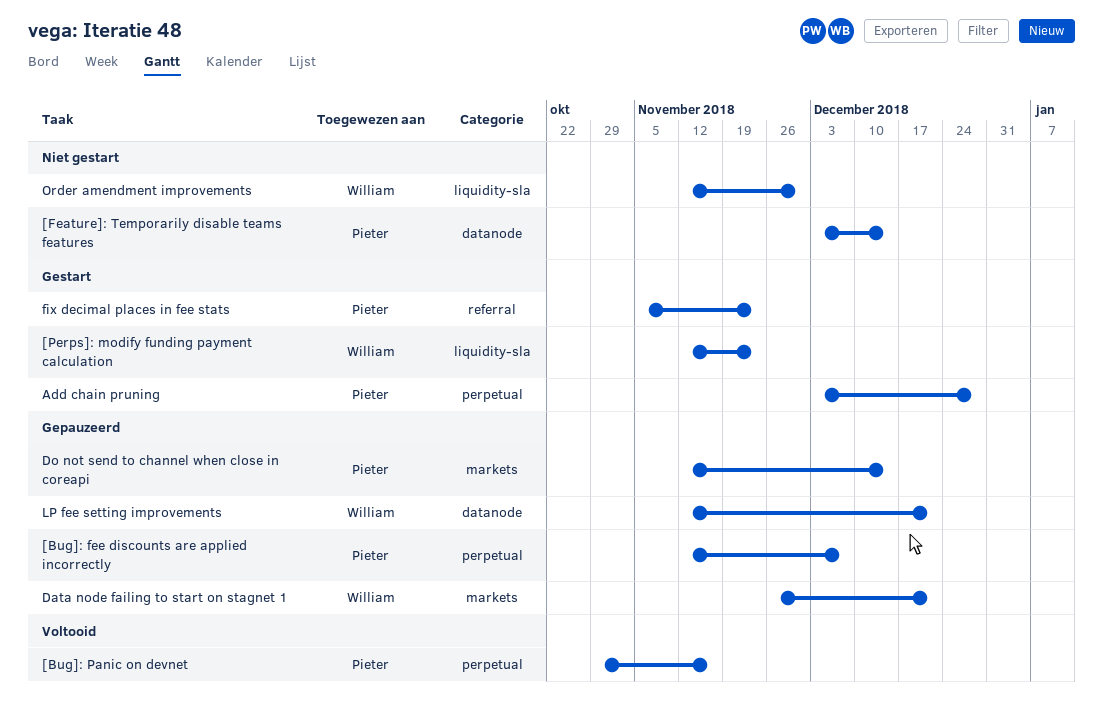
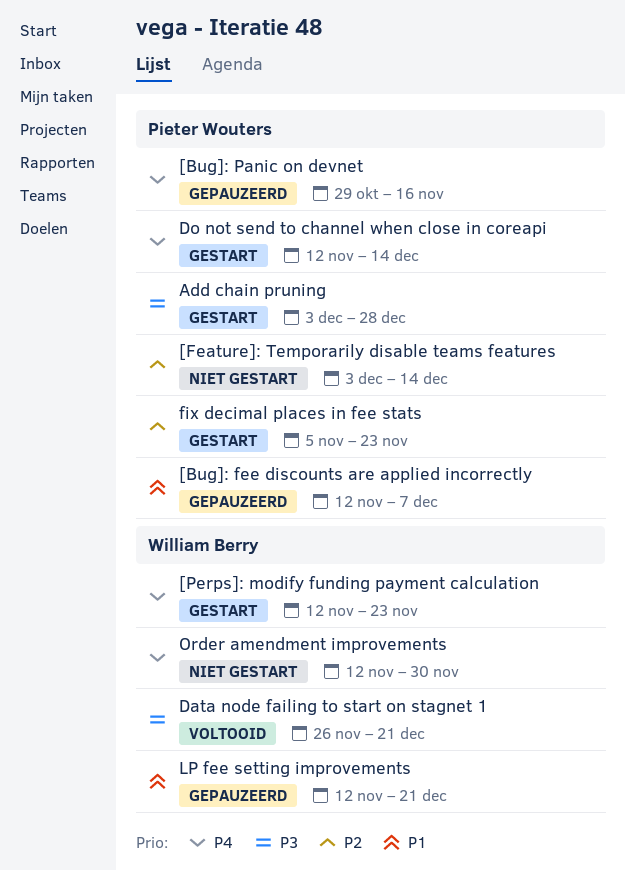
[Bug]: Panic on devnet, status: Voltooid -> Gepauzeerd
Data node failing to start on stagnet 1, status: Gepauzeerd -> Voltooid
Do not send to channel when close in coreapi, status: Gepauzeerd -> Gestart

